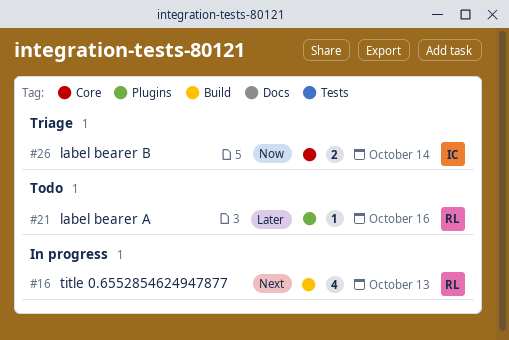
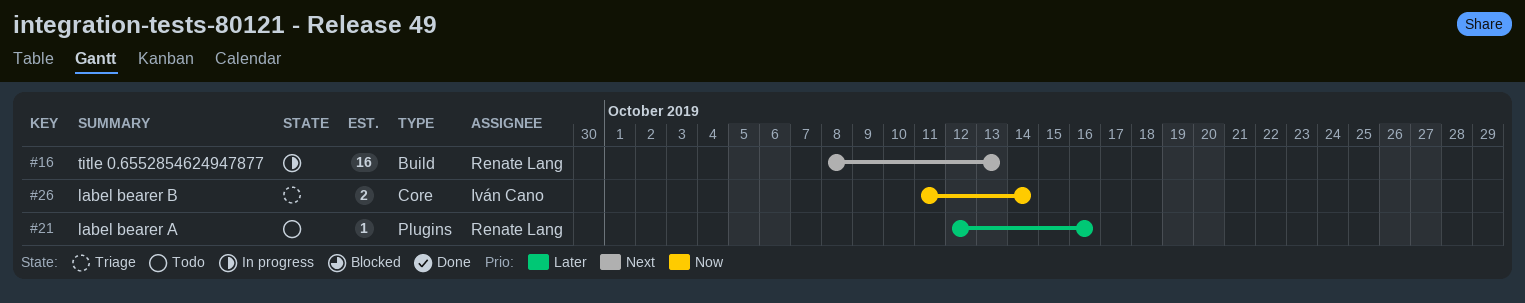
#16, estimate: 4 -> 16

